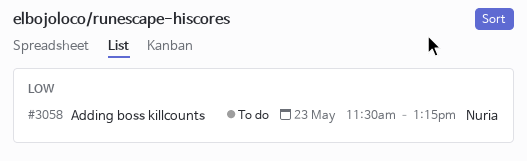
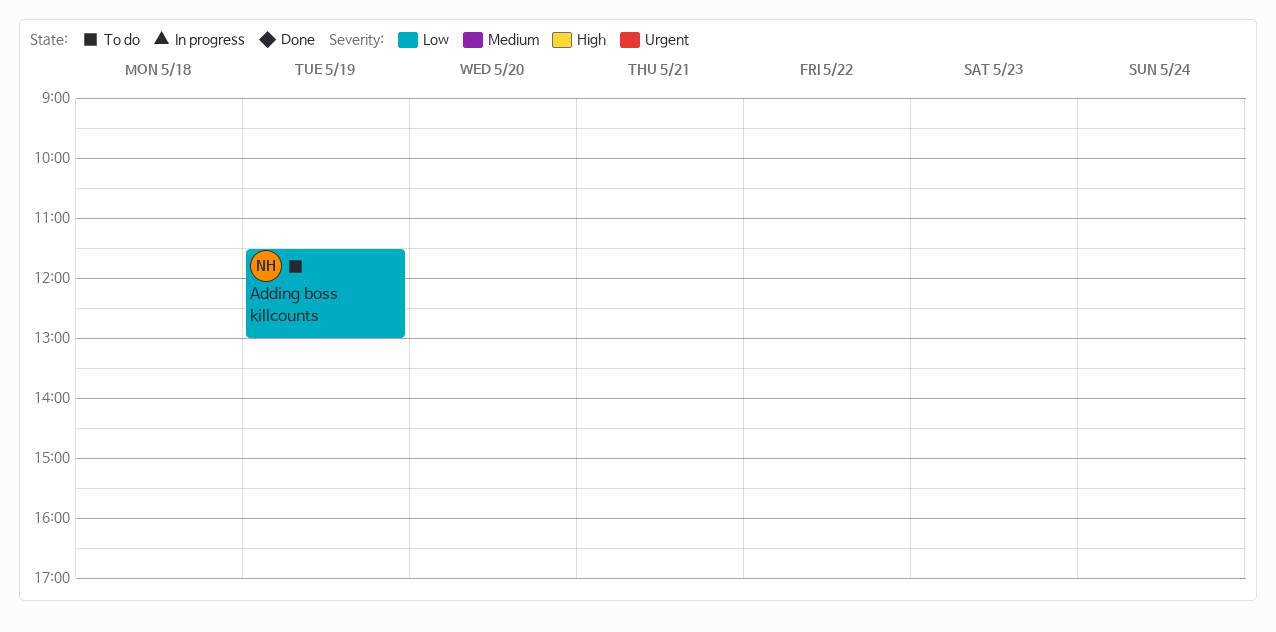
Adding boss killcounts, day: May 23 -> May 19
Adding boss killcounts, ends: 13:15 -> 13:00

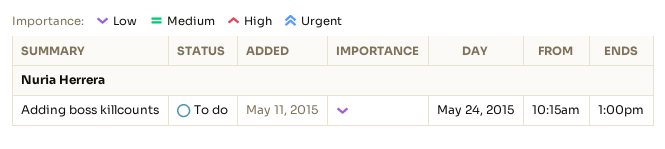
Adding boss killcounts, day: May 19 -> May 24
Adding boss killcounts, begins: 11:30 -> 10:15

